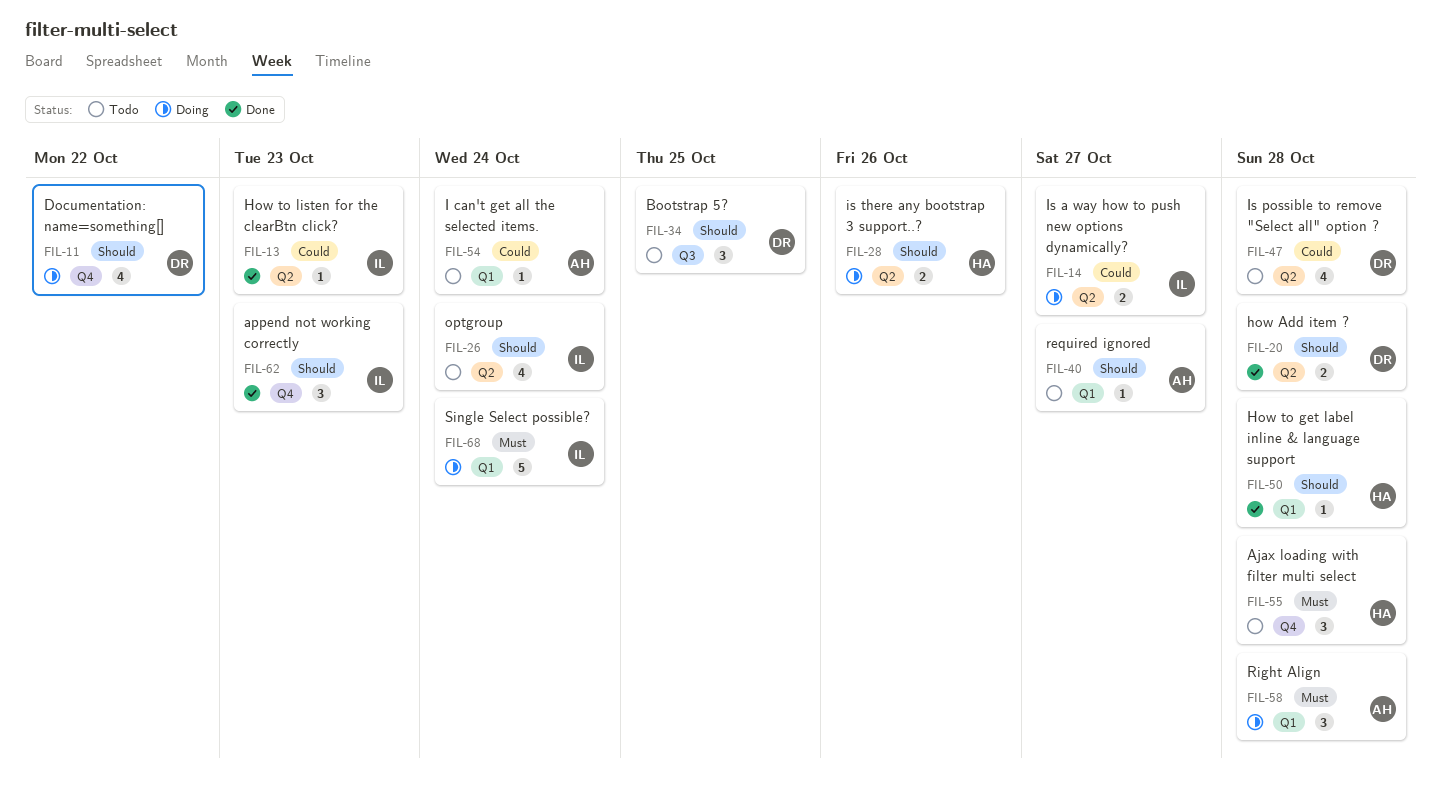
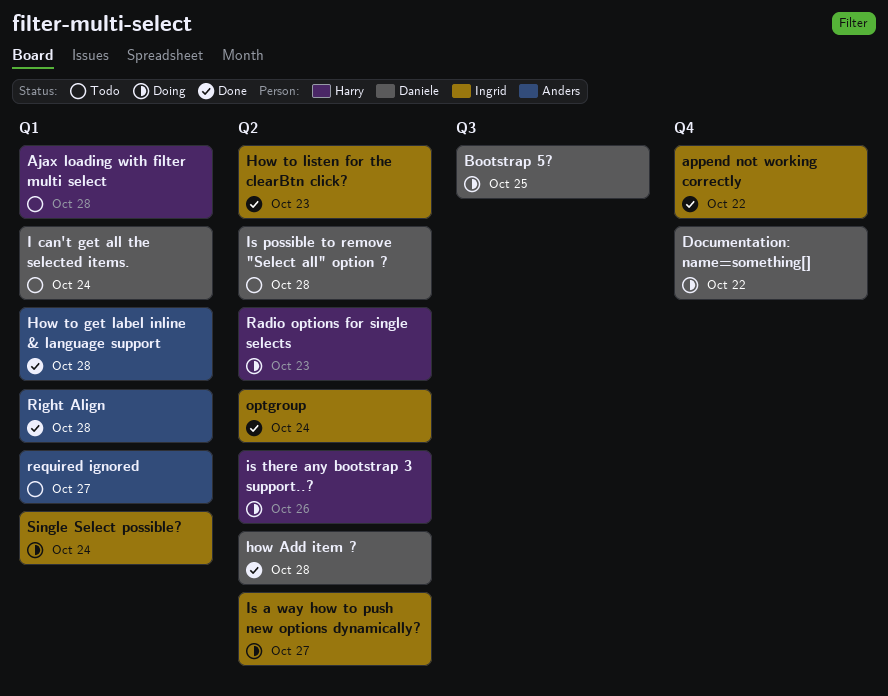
Ajax loading with filter multi select, label: Q4 -> Q1
append not working correctly, due: Oct 23 -> Oct 22
Bootstrap 5?, status: Todo -> Doing
How to get label inline & language support, owner: Harry -> Anders
I can't get all the selected items., owner: Anders -> Daniele
optgroup, status: Todo -> Done
Radio options for single selects: none -> present
Right Align, status: Doing -> Done

